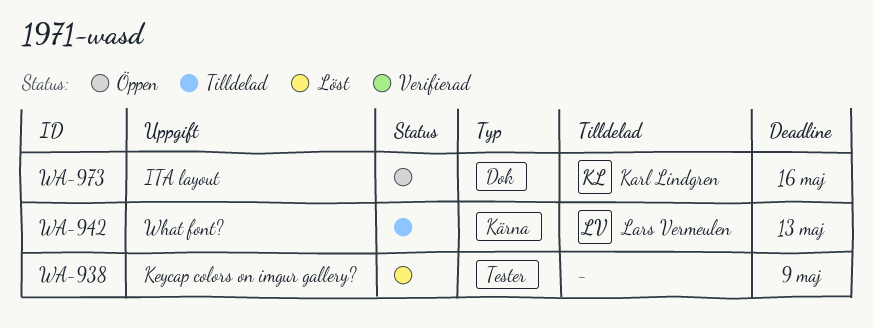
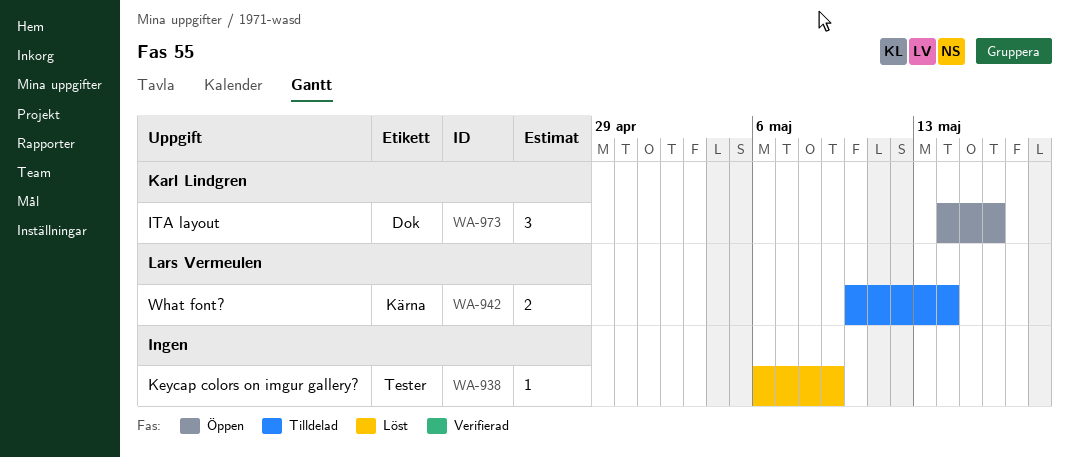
WA-942, due: May 13 -> May 14

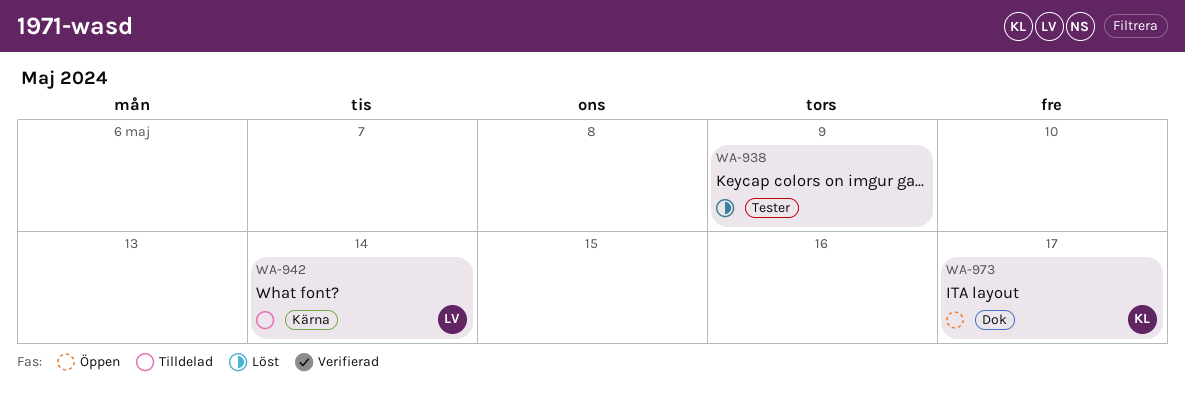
WA-973, due: May 16 -> May 17

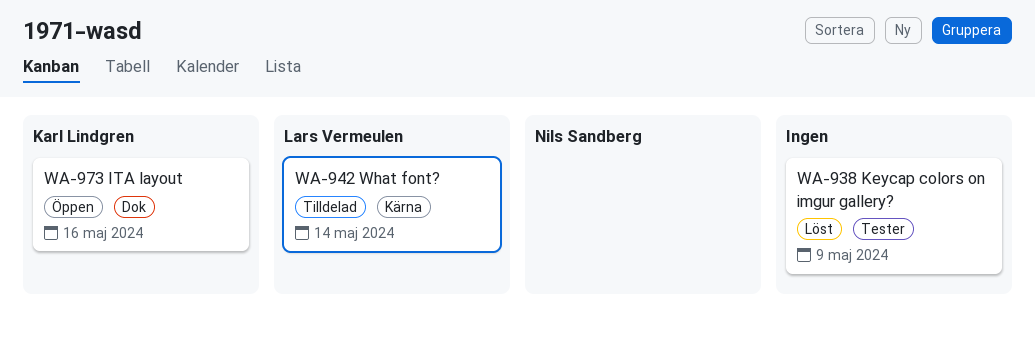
WA-973, due: May 17 -> May 16

